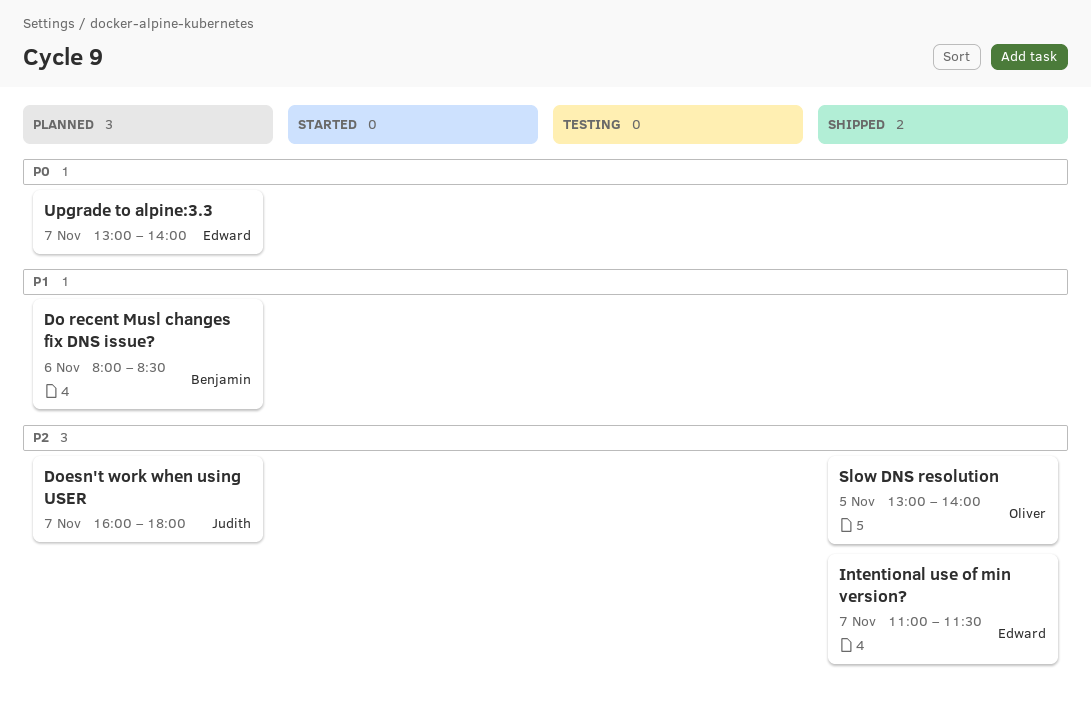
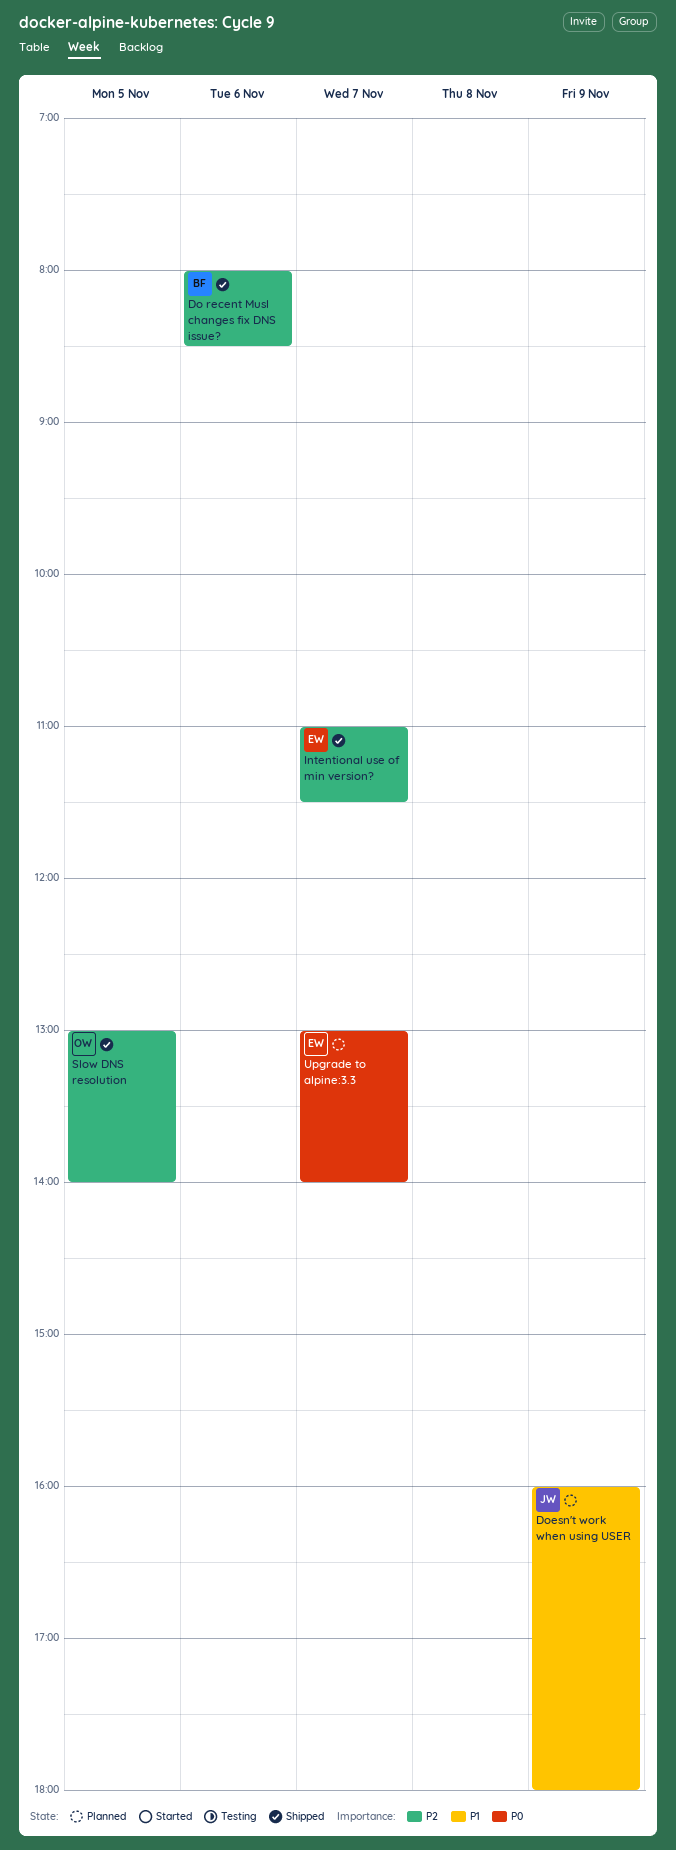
Do recent Musl changes fix DNS issue?, status: Planned -> Shipped
Do recent Musl changes fix DNS issue?, priority: P1 -> P2
Doesn't work when using USER, priority: P2 -> P1
Doesn't work when using USER, day: Nov 7 -> Nov 9

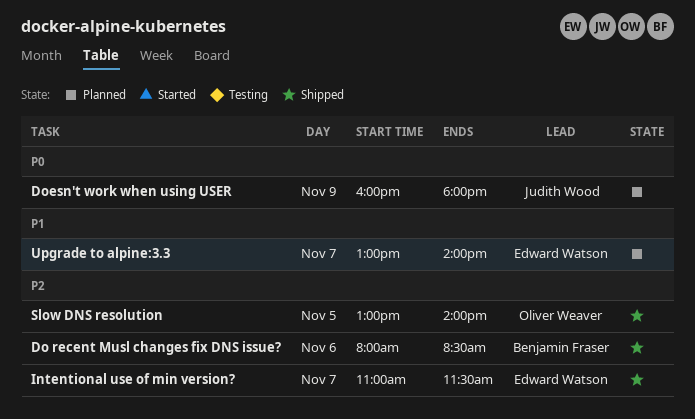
Doesn't work when using USER, priority: P1 -> P0
Upgrade to alpine:3.3, priority: P0 -> P1

